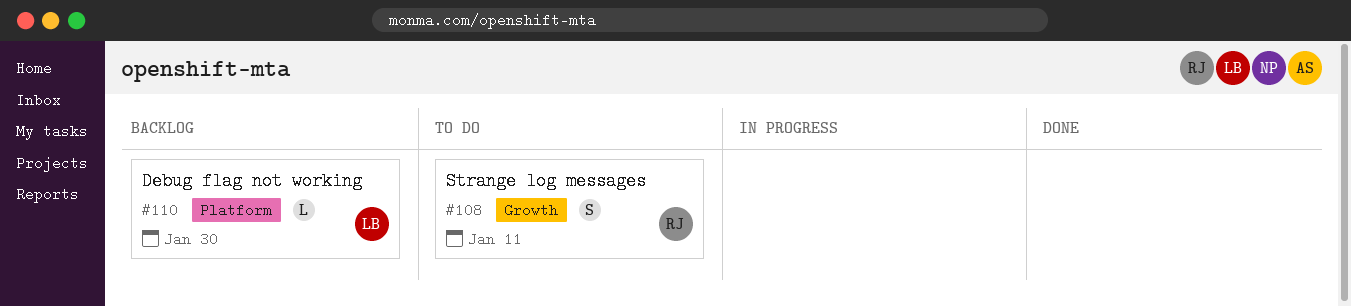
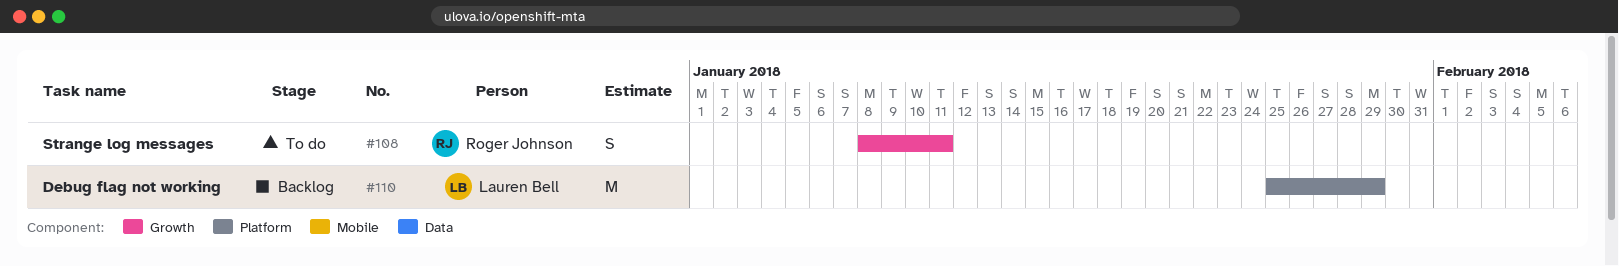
#110, estimate: L -> M
#110, due: Jan 30 -> Jan 29

